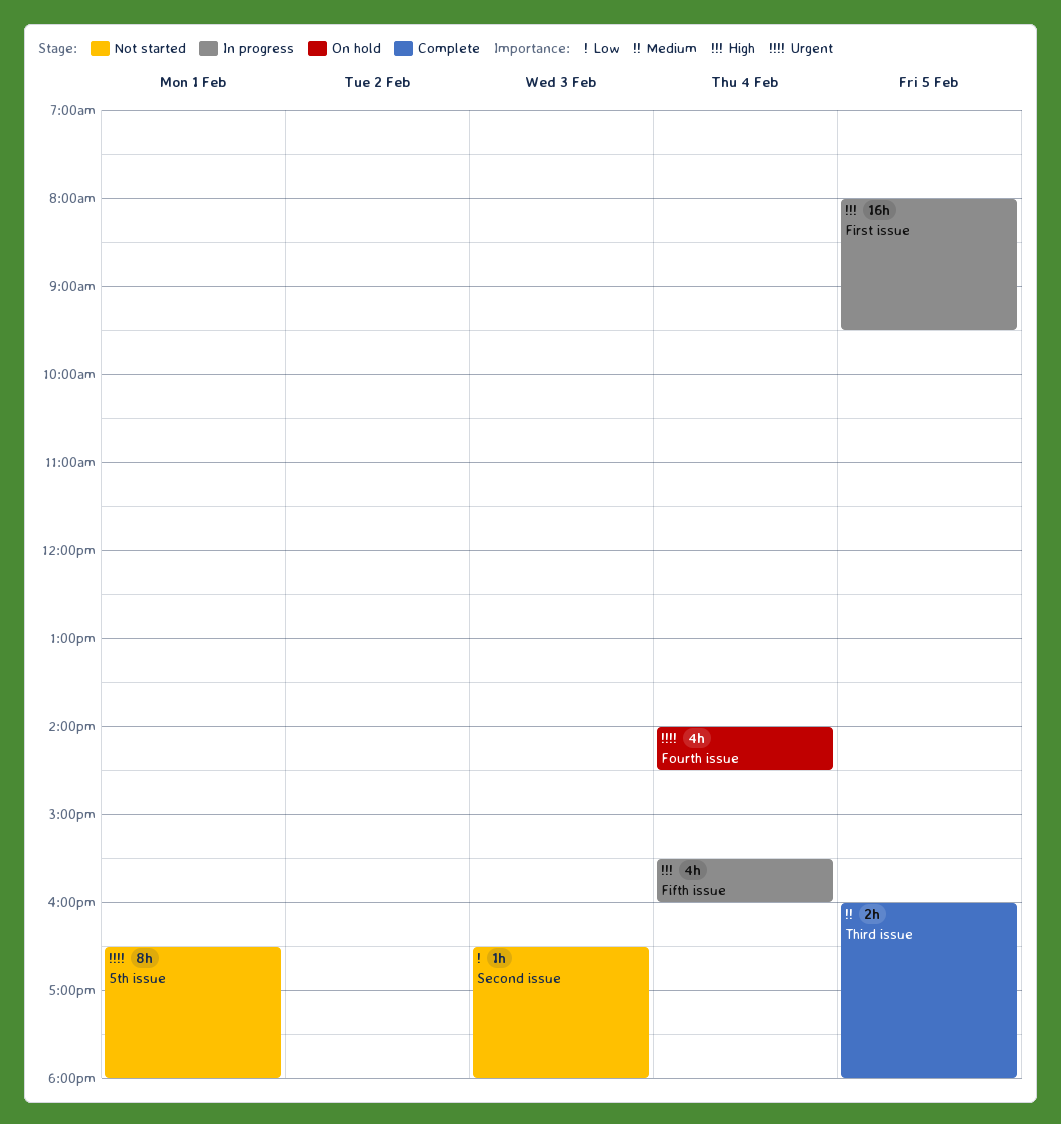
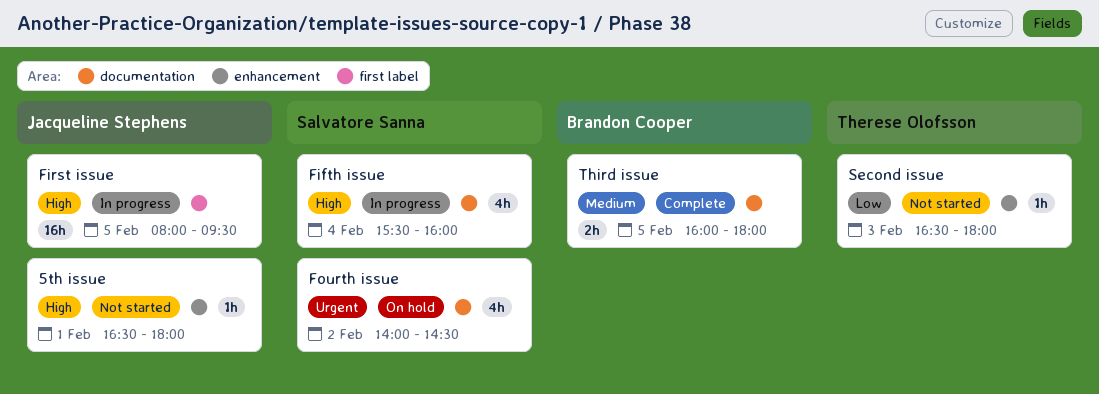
5th issue, priority: Urgent -> High
5th issue, estimate: 8h -> 1h
Fourth issue, day: Feb 4 -> Feb 2

